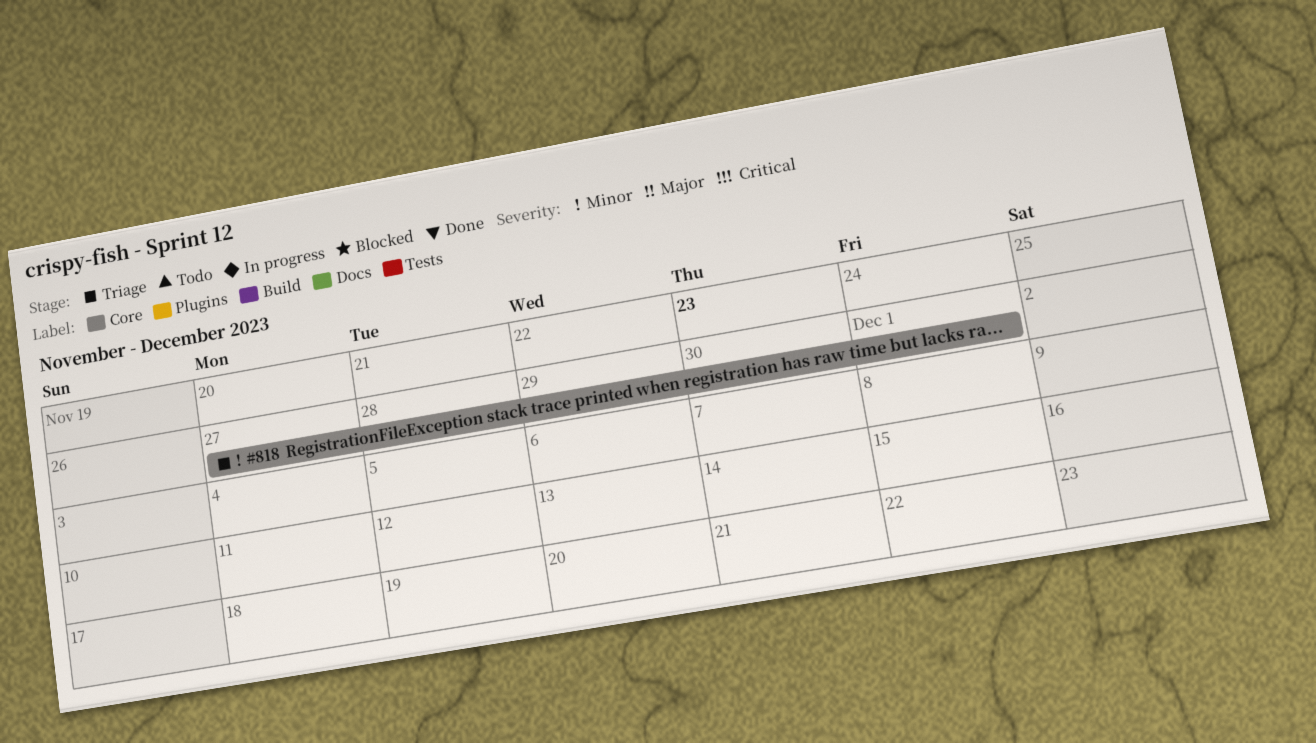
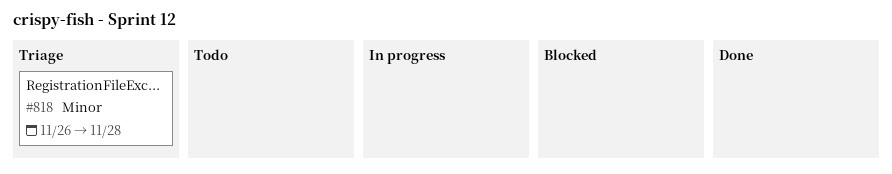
#818, start: Nov 27 -> Nov 26
#818, due: Dec 1 -> Nov 28

